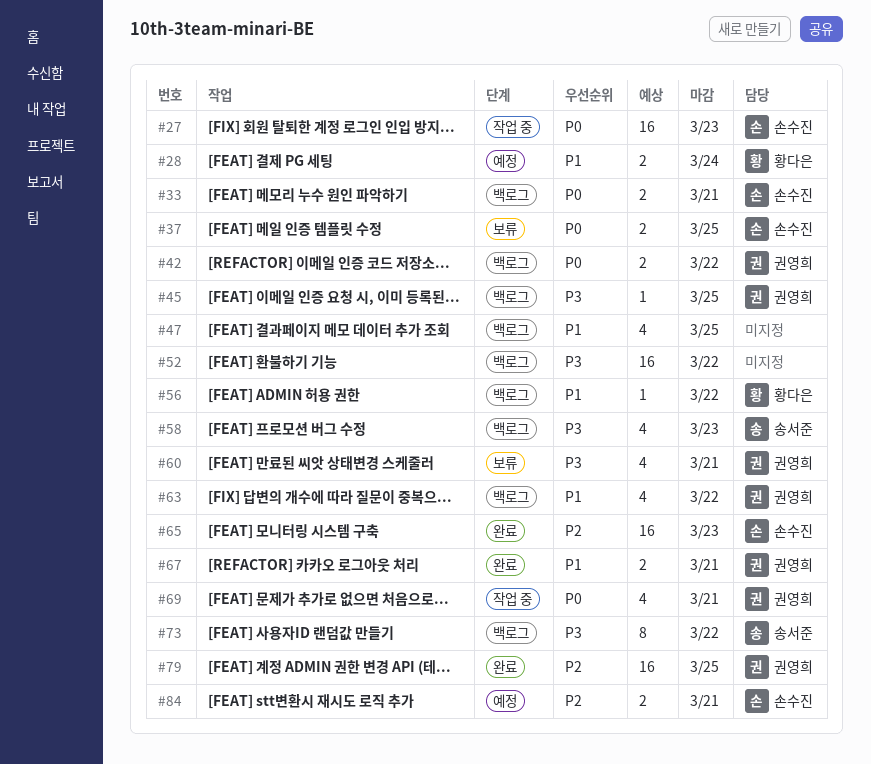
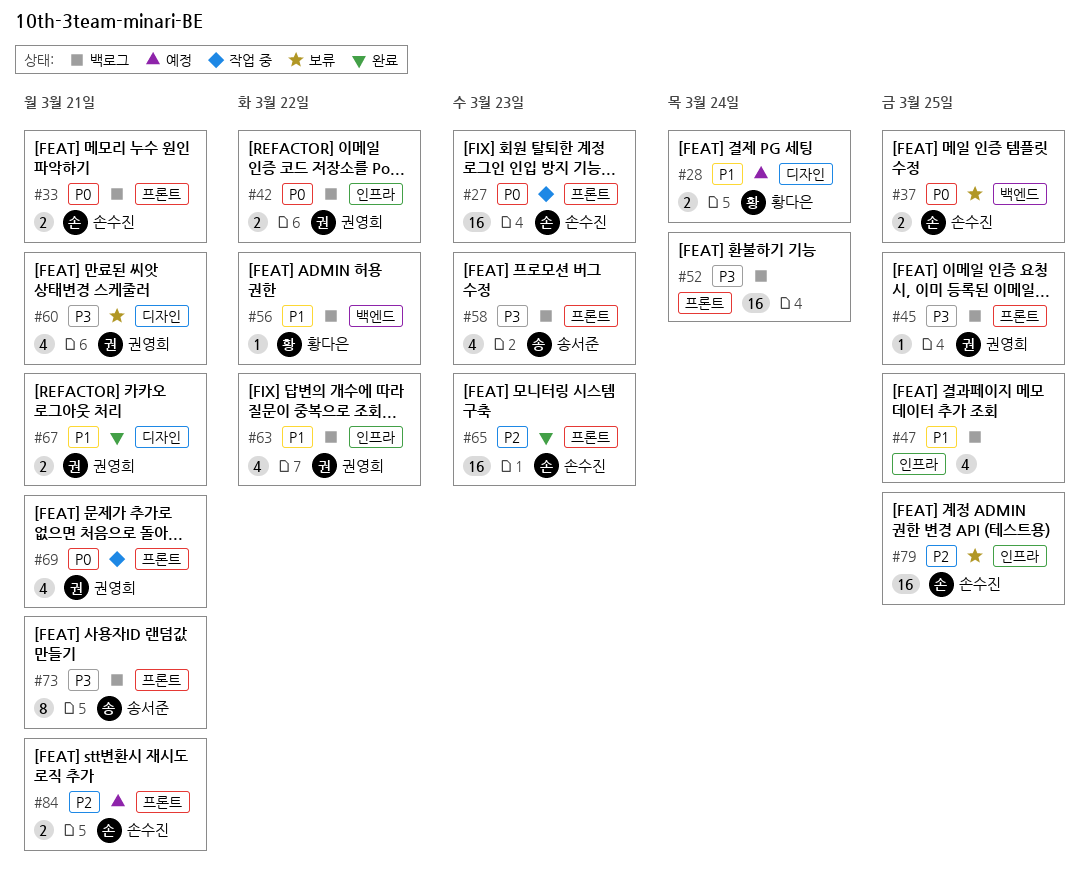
#52, due: Mar 22 -> Mar 24
#73, due: Mar 22 -> Mar 21
#79, status: 완료 -> 보류
#79, owner: 권영희 -> 손수진

